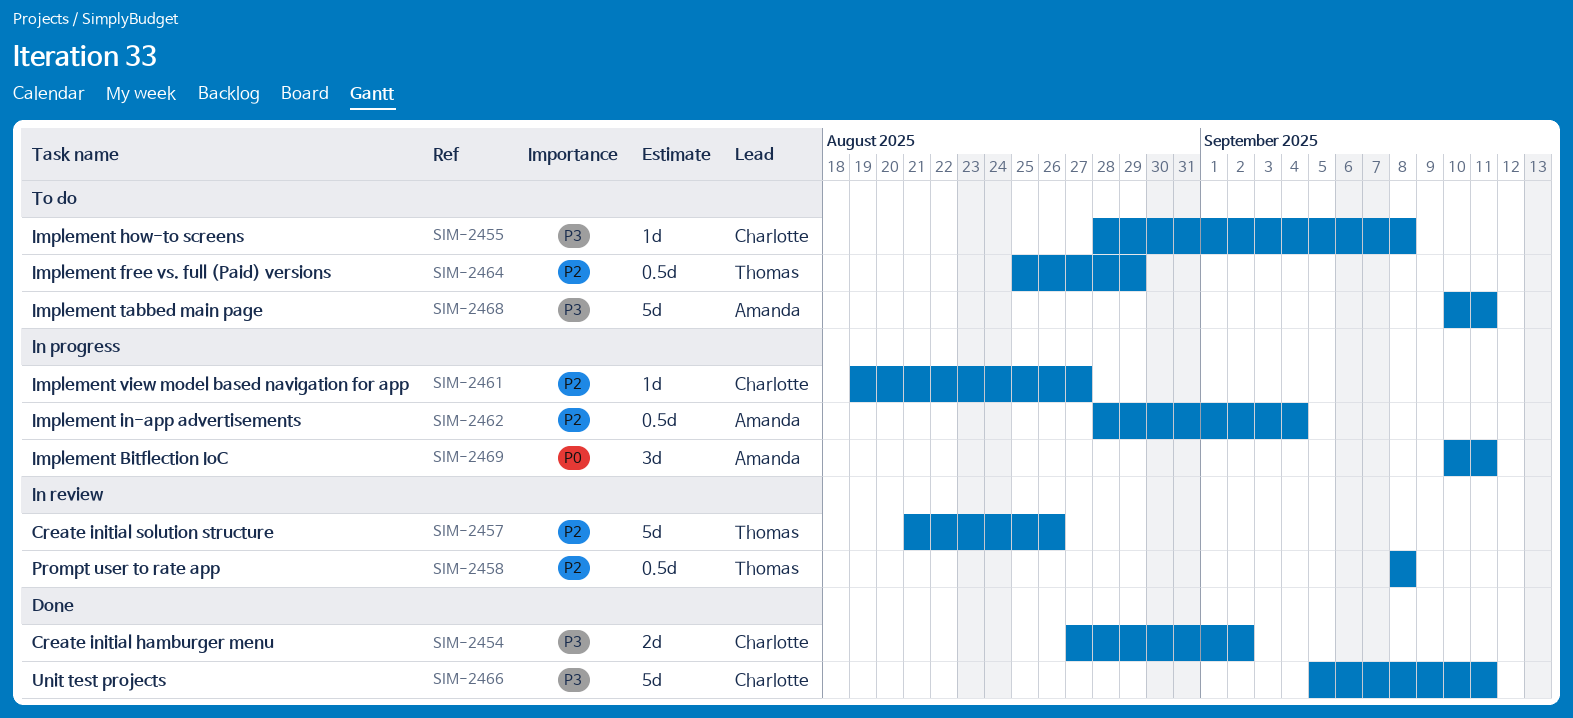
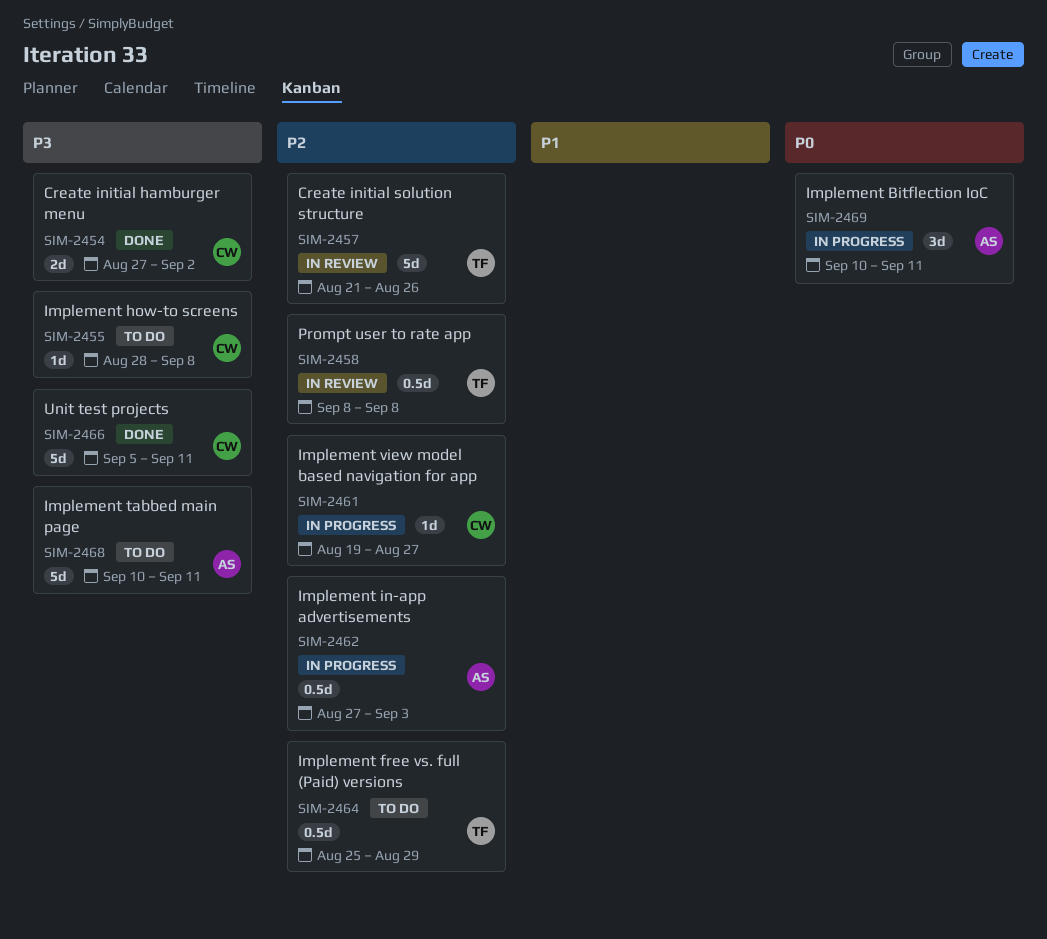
SIM-2462, start: Aug 28 -> Aug 27
SIM-2462, due: Sep 4 -> Sep 3

